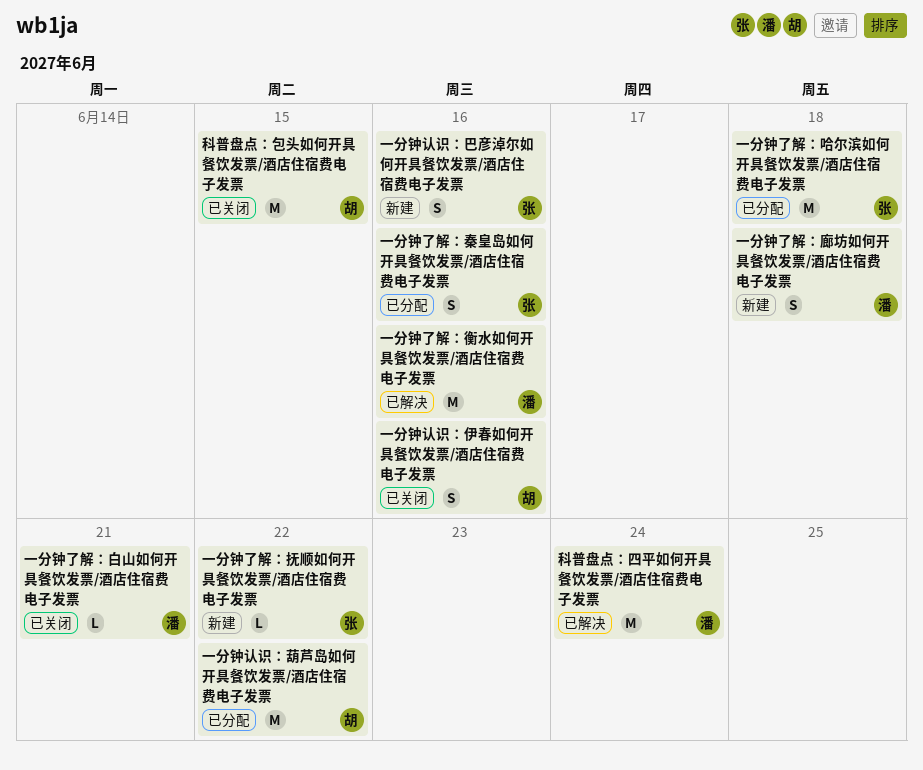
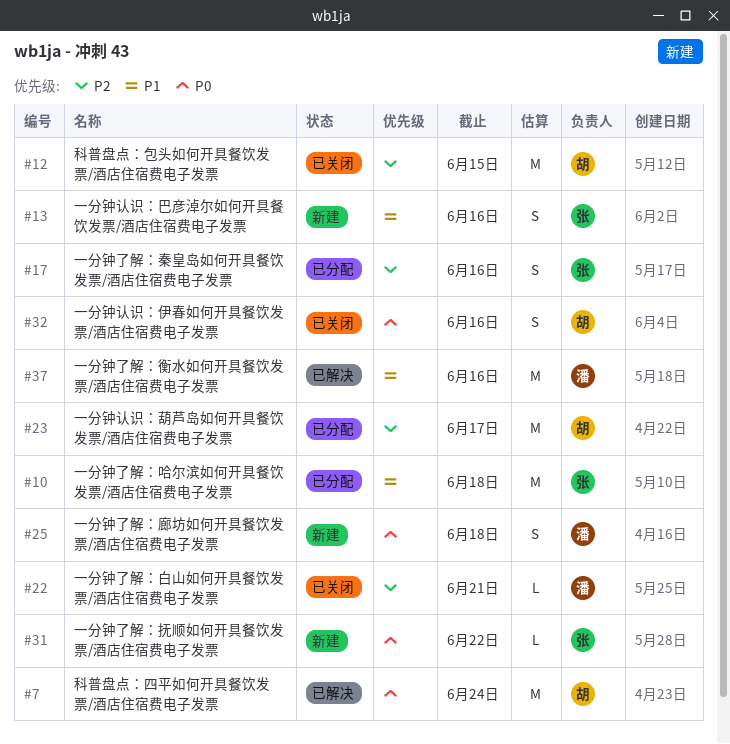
一分钟认识：葫芦岛如何开具餐饮发票/酒店住宿费电子发票, due: Jun 22 -> Jun 17
科普盘点：四平如何开具餐饮发票/酒店住宿费电子发票, owner: 潘 -> 胡

